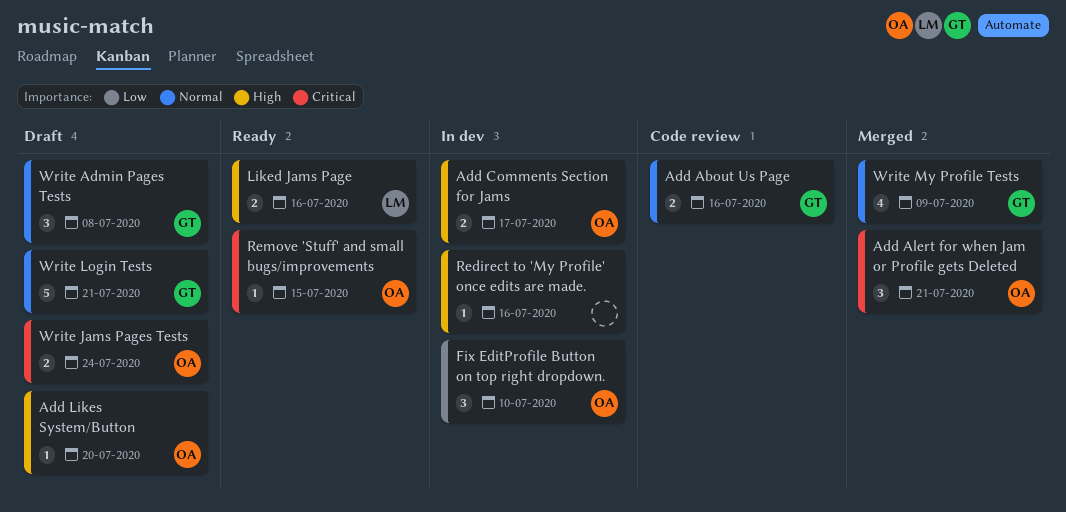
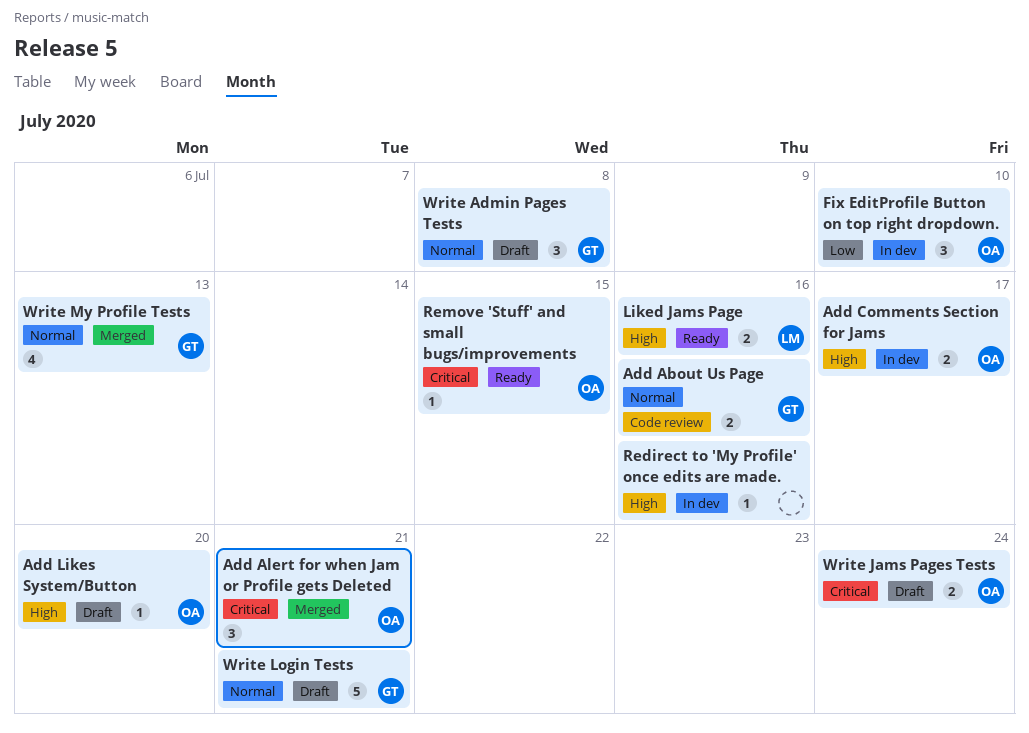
Write My Profile Tests, due: Jul 9 -> Jul 13

